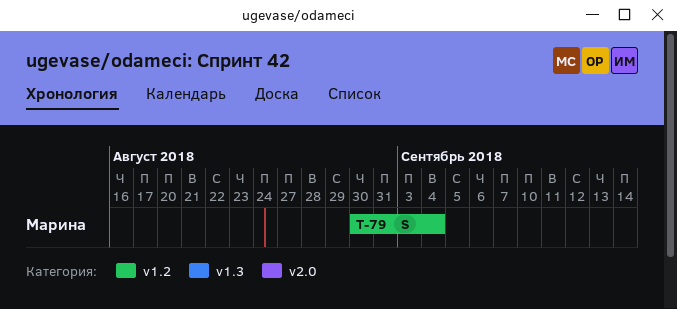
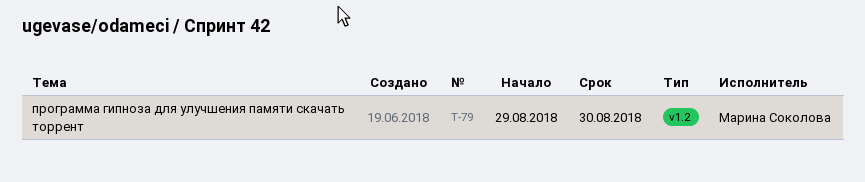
T-79, start: Aug 30 -> Aug 29
T-79, due: Sep 4 -> Aug 30

